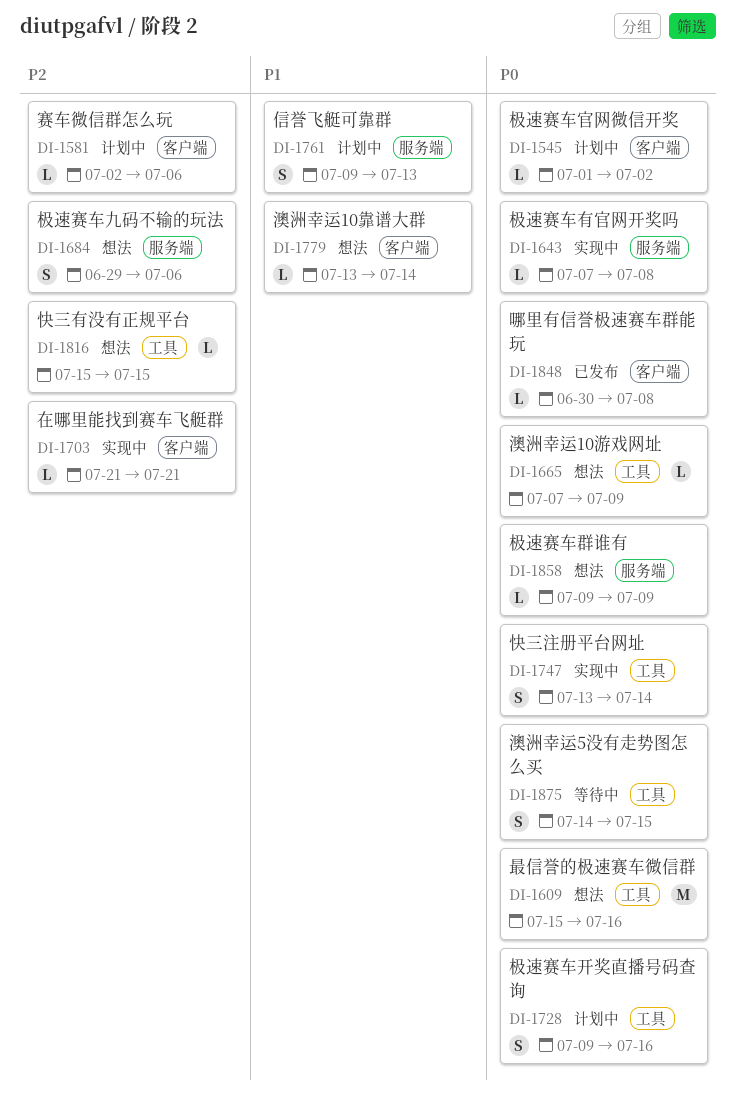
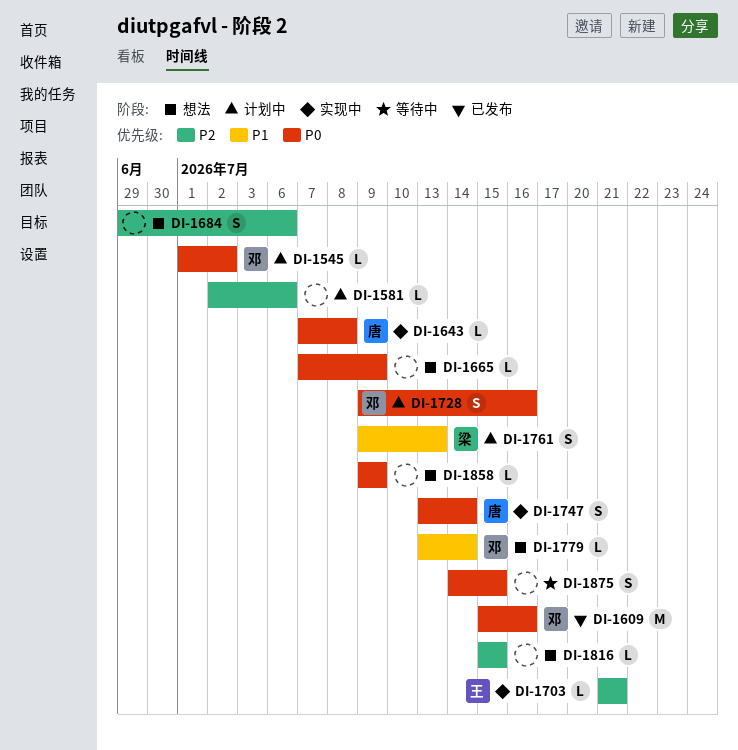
DI-1609, status: 想法 -> 已发布
DI-1848: present -> none

